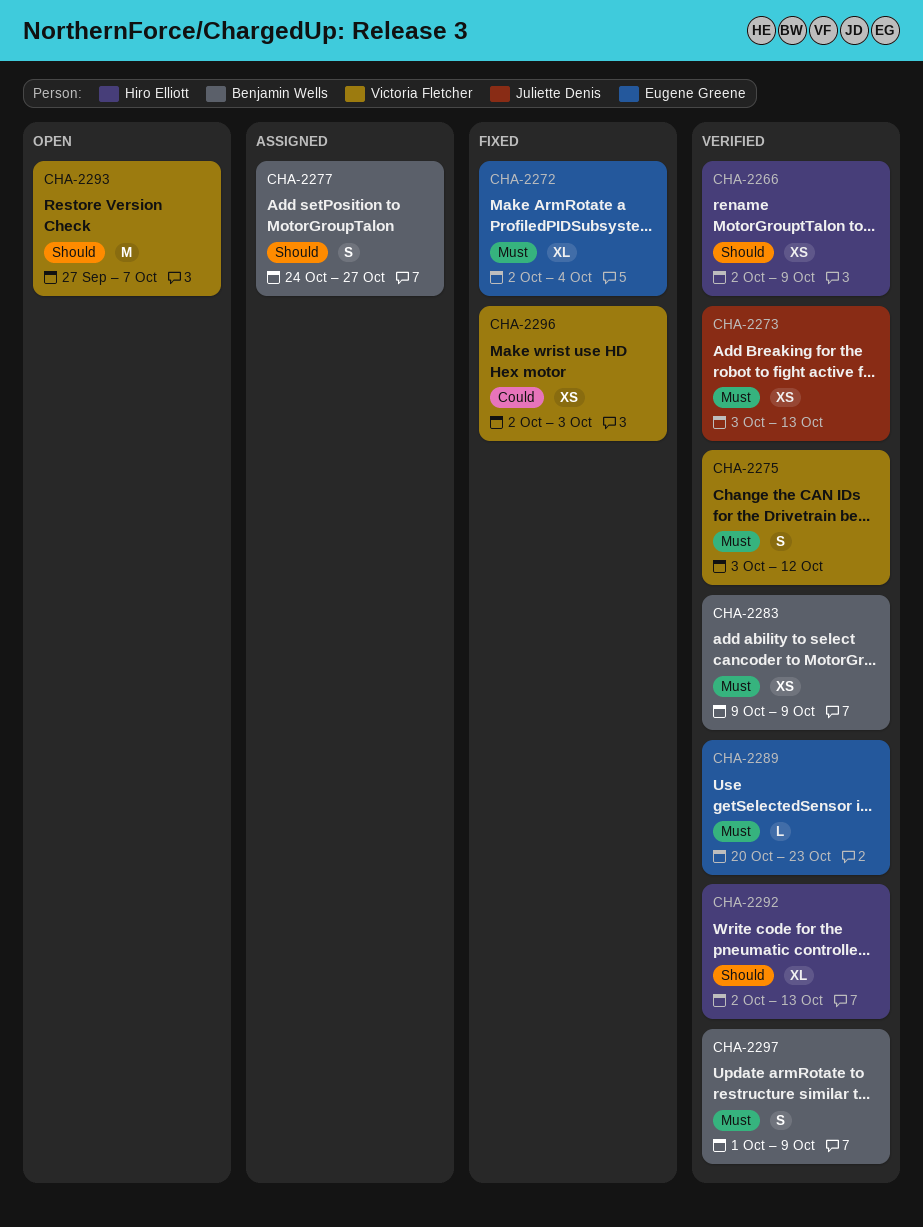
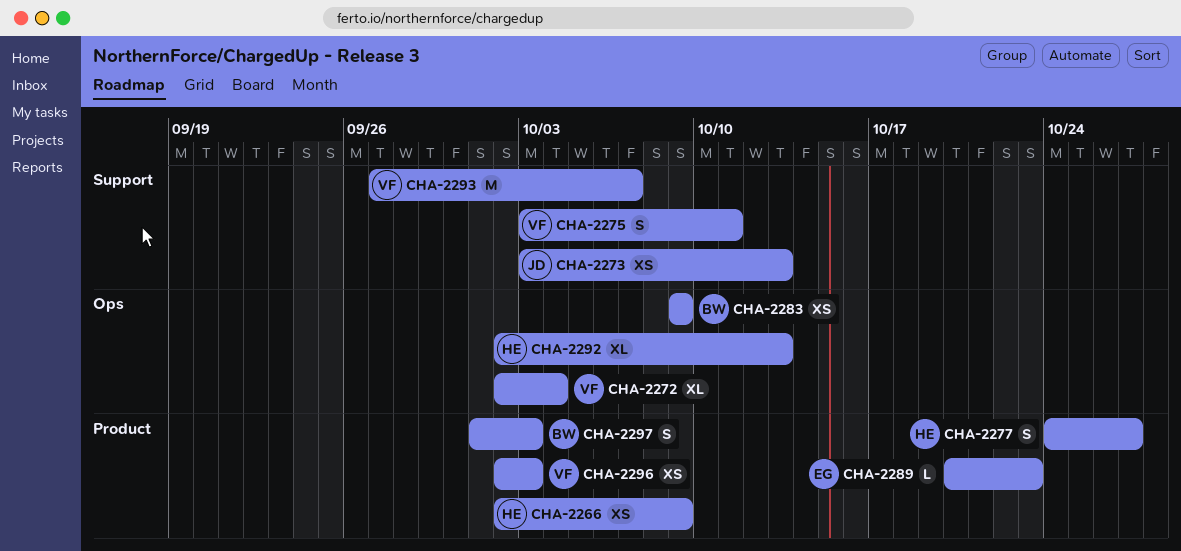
CHA-2272, owner: Eugene Greene -> Victoria Fletcher
CHA-2275, due: Oct 12 -> Oct 11
CHA-2277, owner: Benjamin Wells -> Hiro Elliott
CHA-2297, due: Oct 9 -> Oct 3

